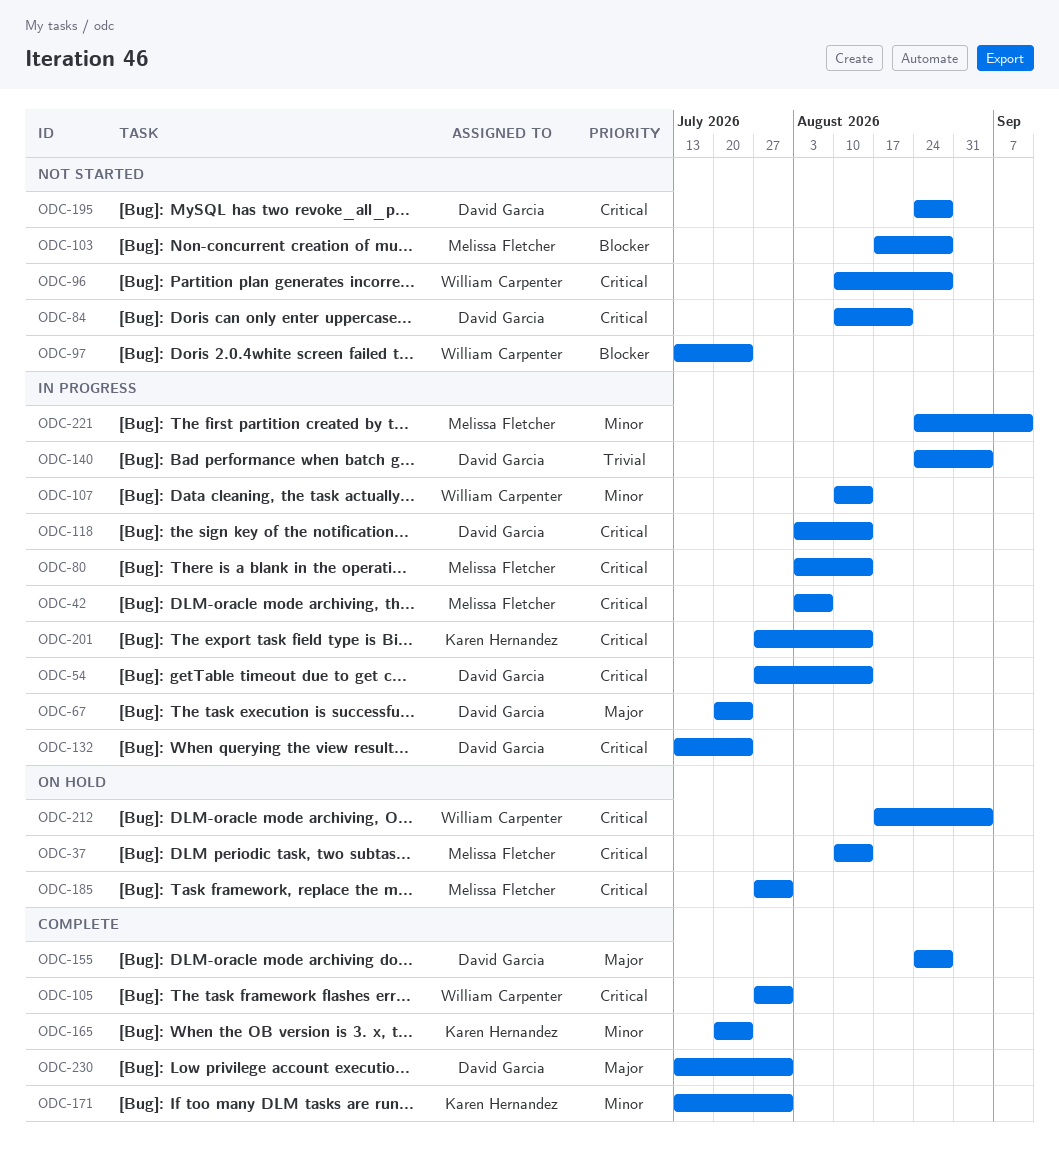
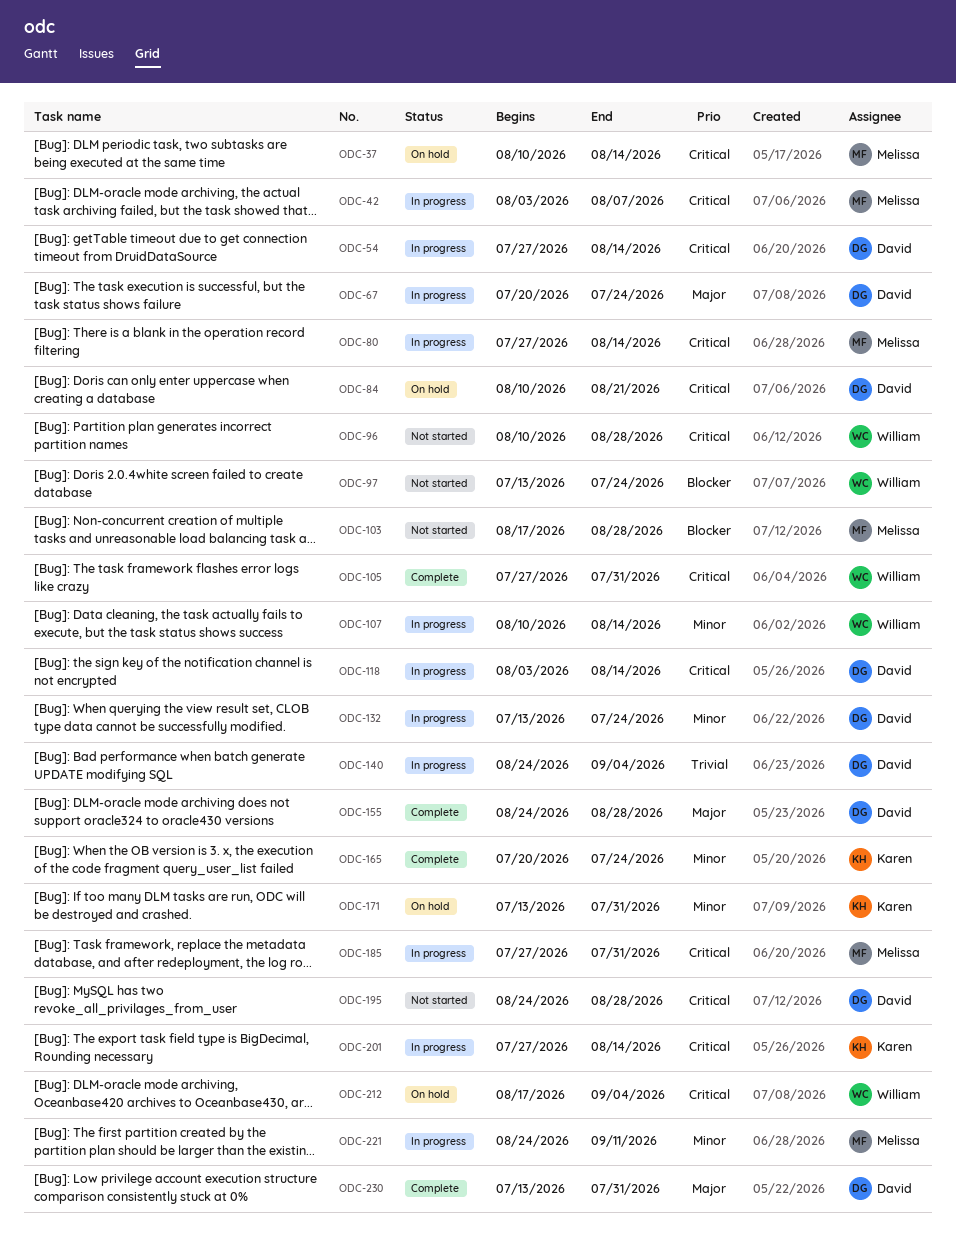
ODC-80, start: Aug 3 -> Jul 27
ODC-84, status: Not started -> On hold
ODC-132, priority: Critical -> Minor
ODC-171, status: Complete -> On hold
ODC-185, status: On hold -> In progress

